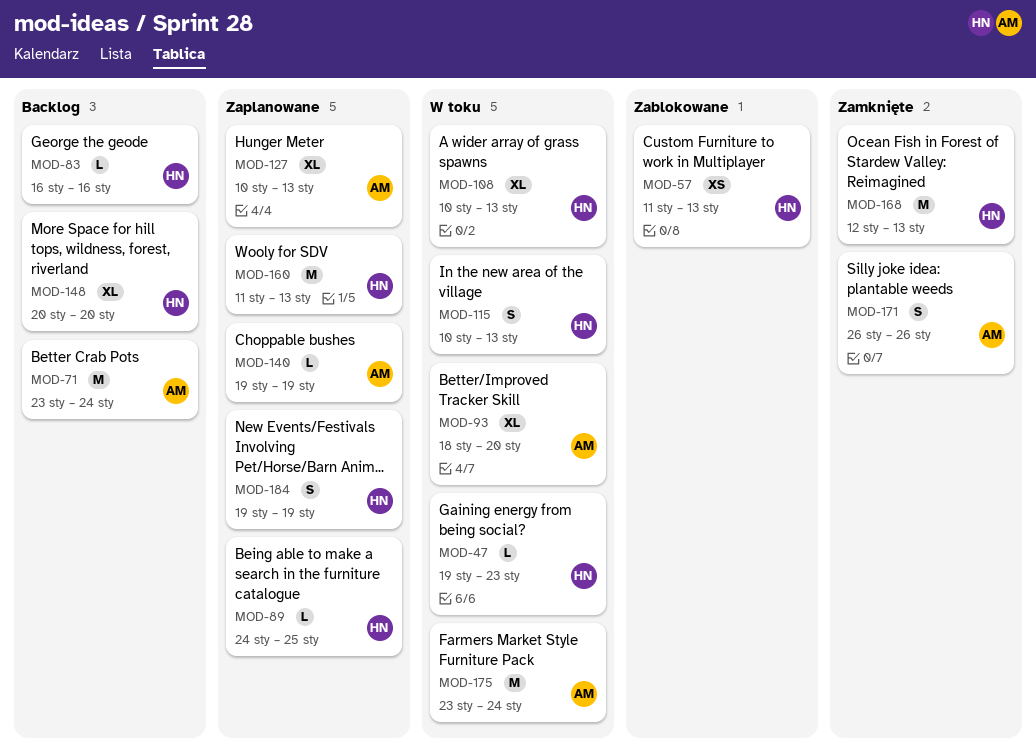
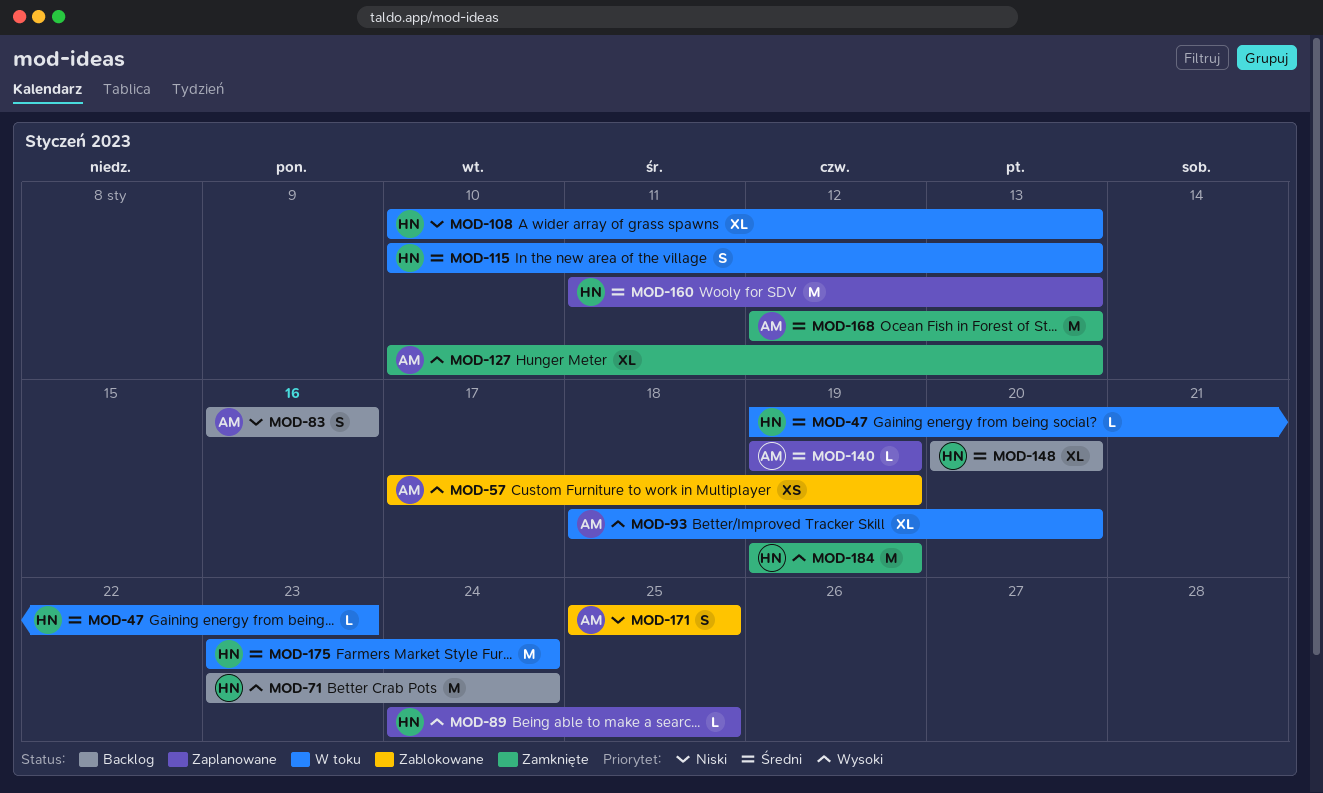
MOD-57, owner: HN -> AM
MOD-57, start: Jan 11 -> Jan 17
MOD-57, due: Jan 13 -> Jan 19
MOD-71, owner: AM -> HN
MOD-83, owner: HN -> AM
MOD-83, estimate: L -> S
MOD-127, status: Zaplanowane -> Zamknięte
MOD-168, owner: HN -> AM
MOD-171, status: Zamknięte -> Zablokowane
MOD-171, start: Jan 26 -> Jan 25
MOD-171, due: Jan 26 -> Jan 25
MOD-175, owner: AM -> HN
MOD-184, status: Zaplanowane -> Zamknięte
MOD-184, estimate: S -> M

